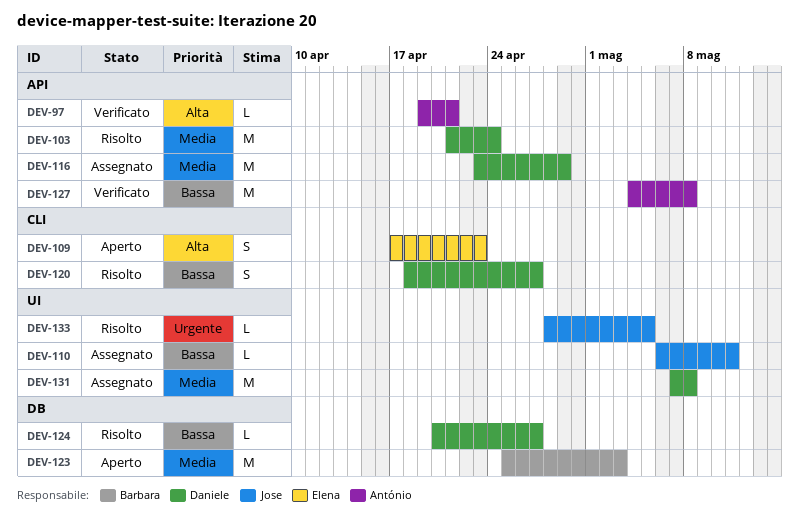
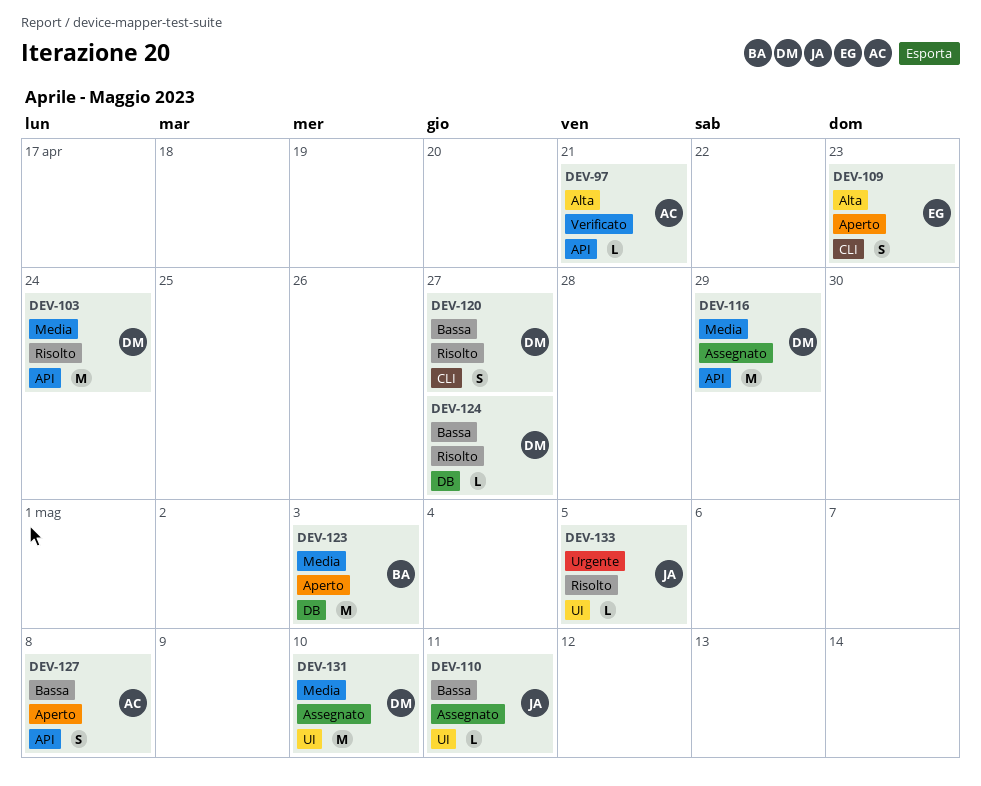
DEV-127, status: Verificato -> Aperto
DEV-127, estimate: M -> S
DEV-131, due: May 8 -> May 10

